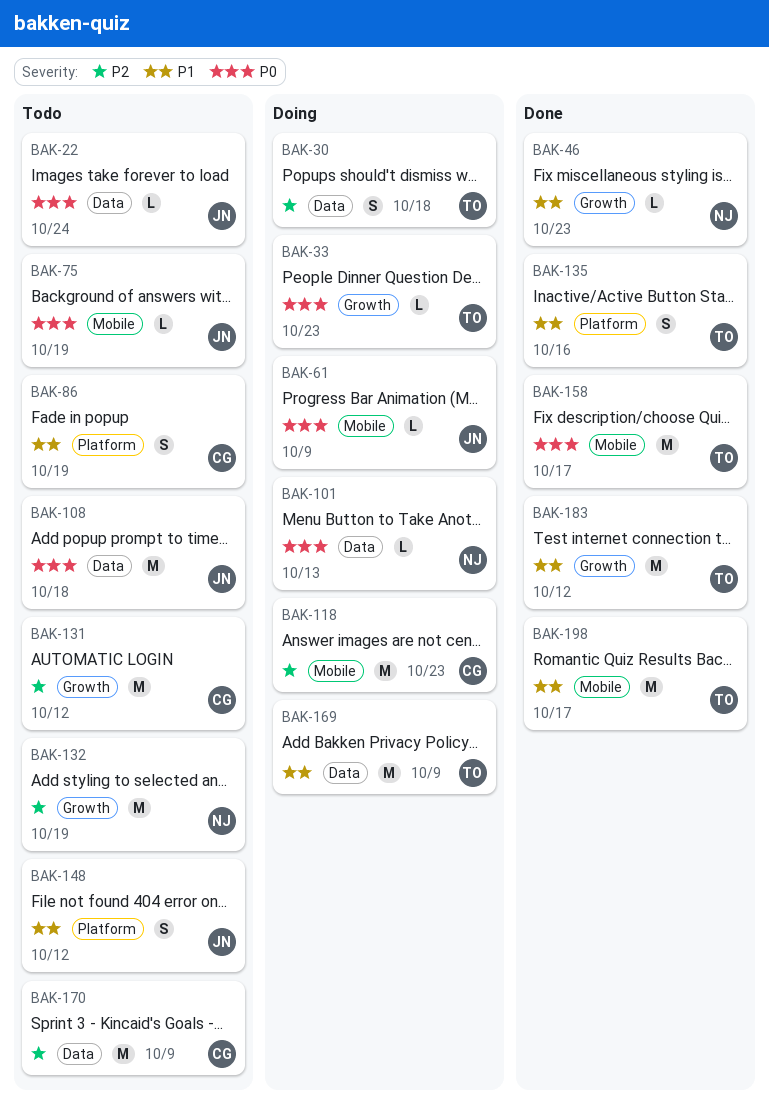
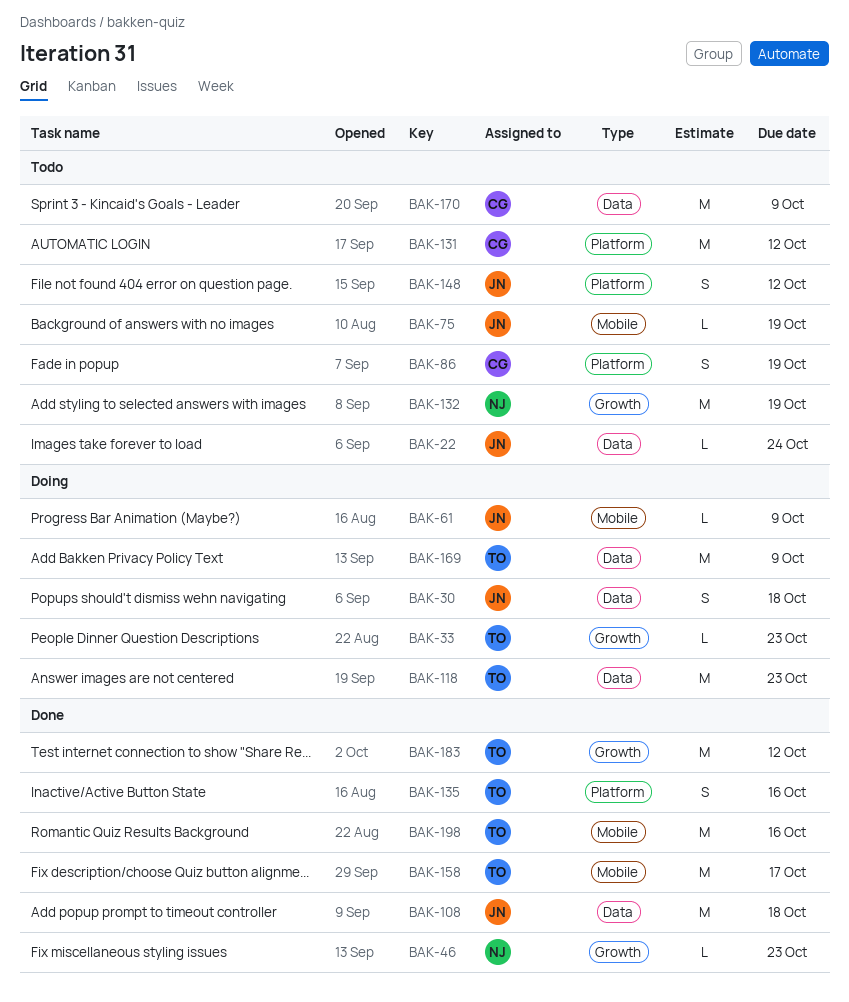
BAK-30, owner: TO -> JN
BAK-101: present -> none
BAK-108, status: Todo -> Done
BAK-118, owner: CG -> TO
BAK-118, label: Mobile -> Data
BAK-131, label: Growth -> Platform
BAK-198, due: Oct 17 -> Oct 16

